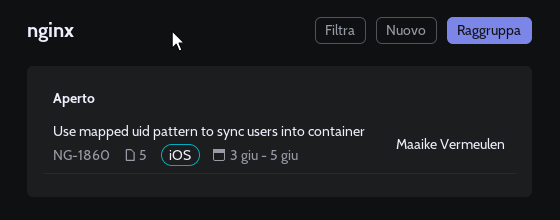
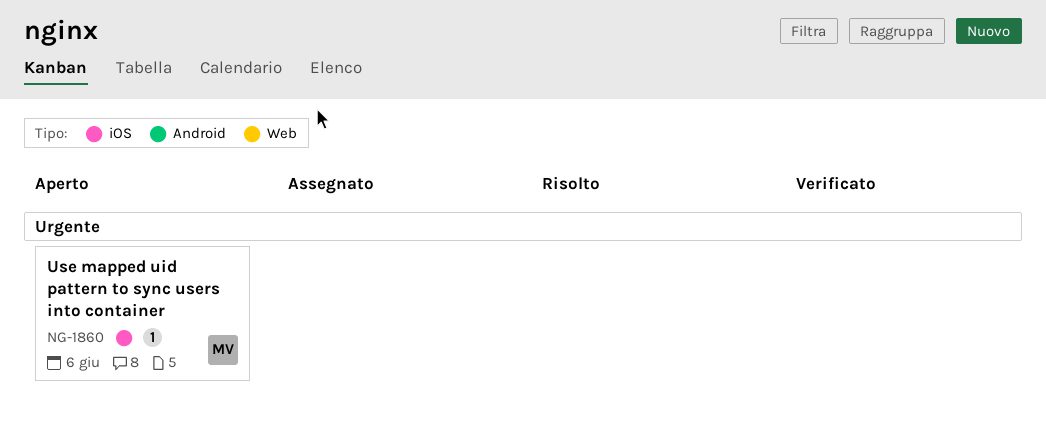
NG-1860, due: Jun 5 -> Jun 6

